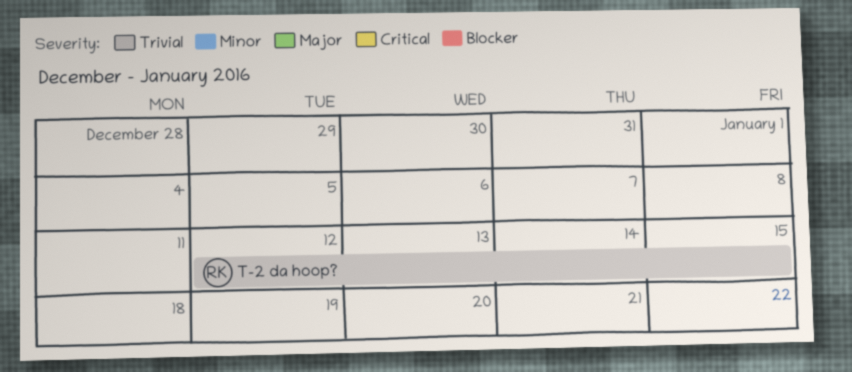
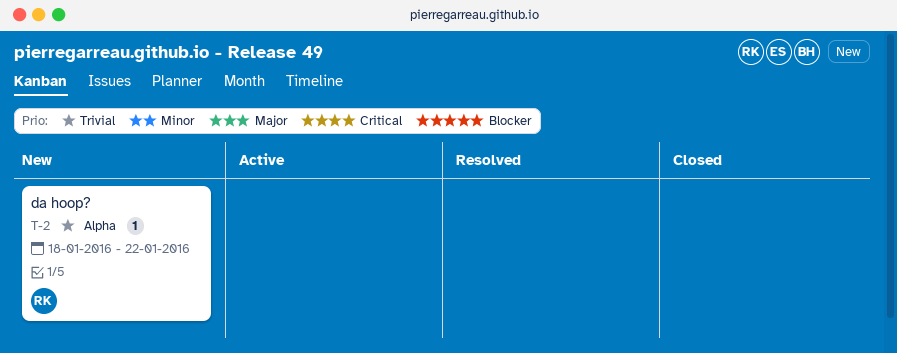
T-2, start: Jan 12 -> Jan 18
T-2, due: Jan 15 -> Jan 22

